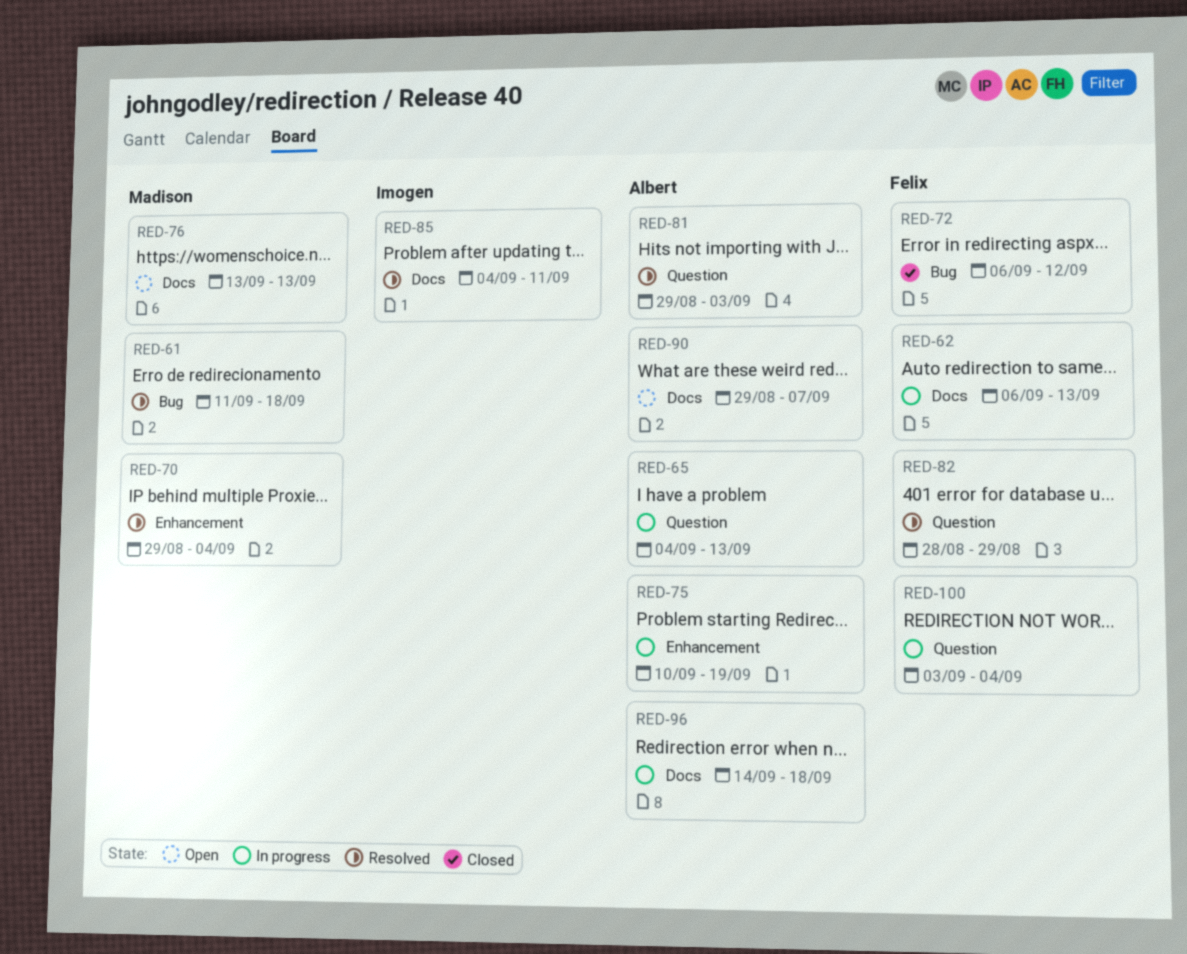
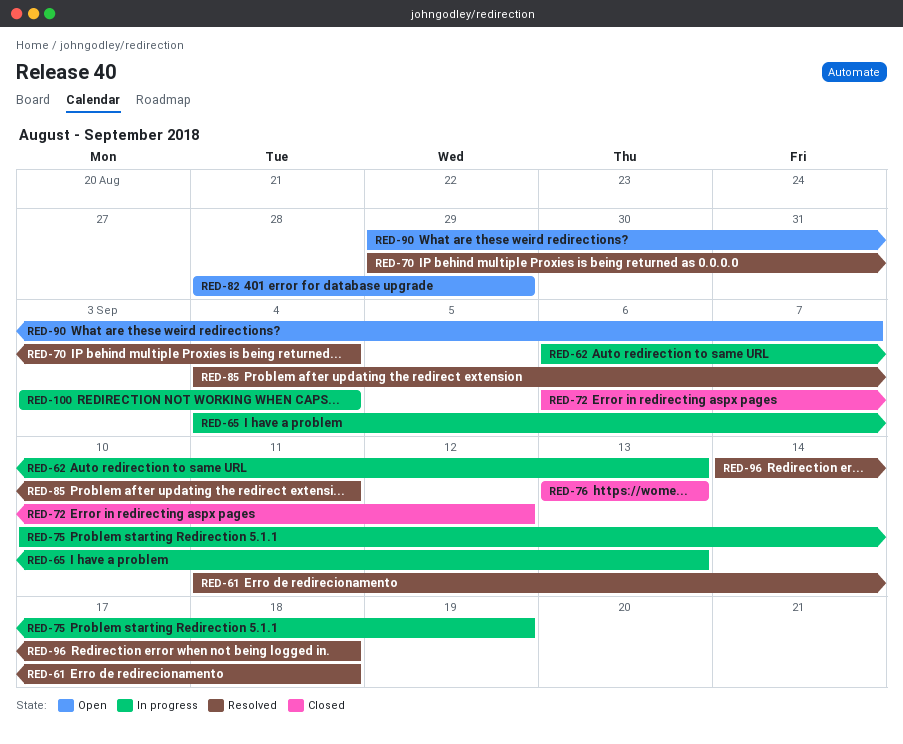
RED-76, status: Open -> Closed
RED-81: present -> none
RED-82, status: Resolved -> Open
RED-96, status: In progress -> Resolved

